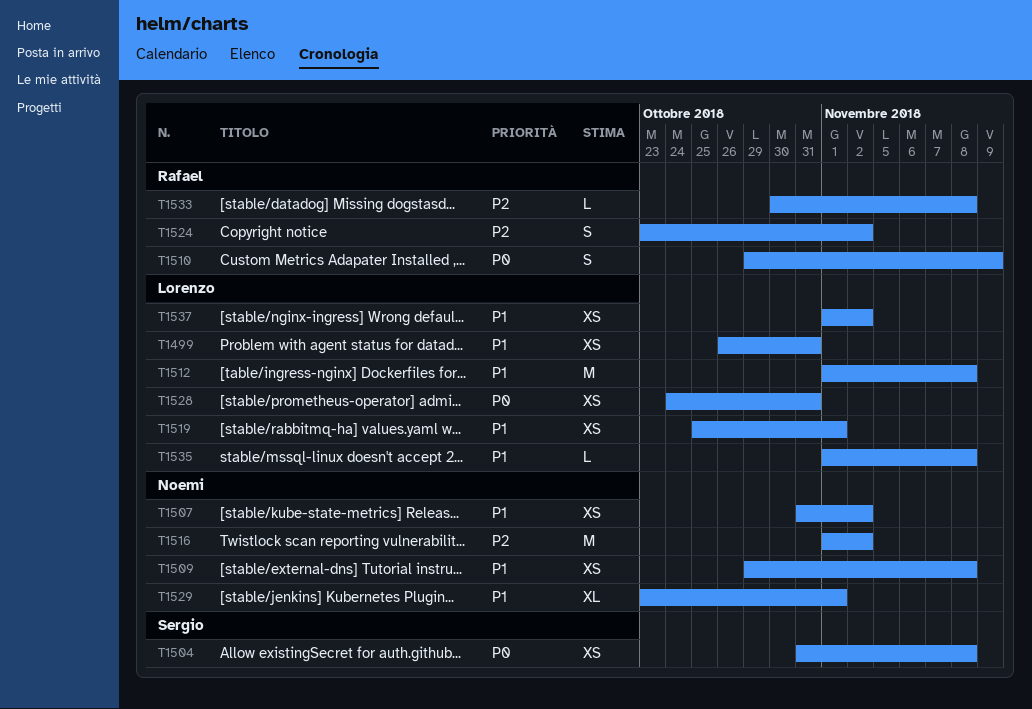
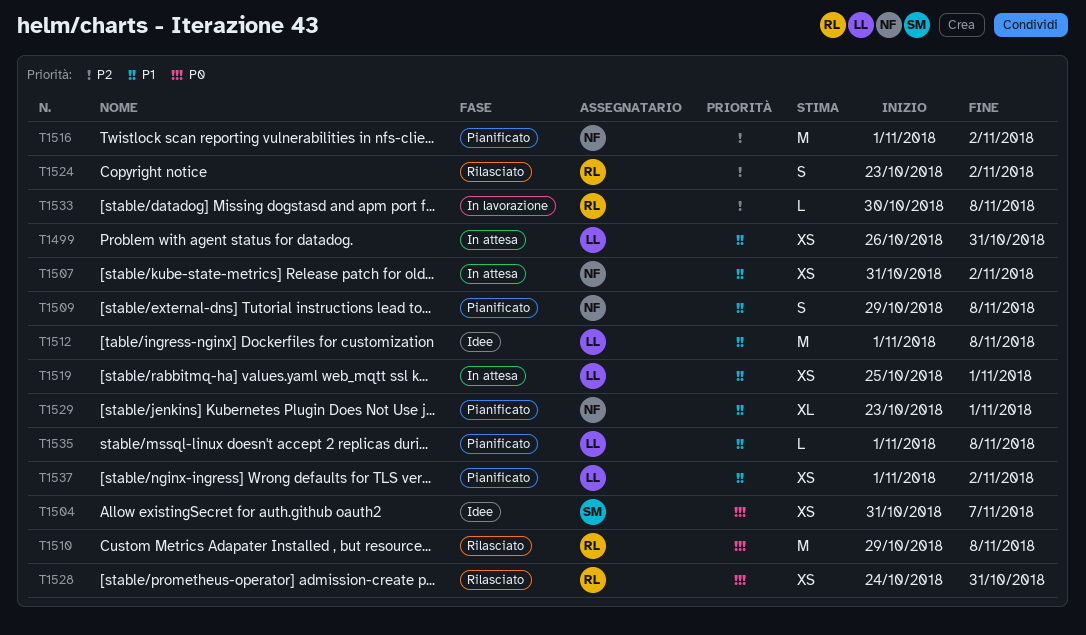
T1504, due: Nov 8 -> Nov 7
T1509, estimate: XS -> S
T1510, estimate: S -> M
T1510, due: Nov 9 -> Nov 8
T1528, owner: Lorenzo -> Rafael

